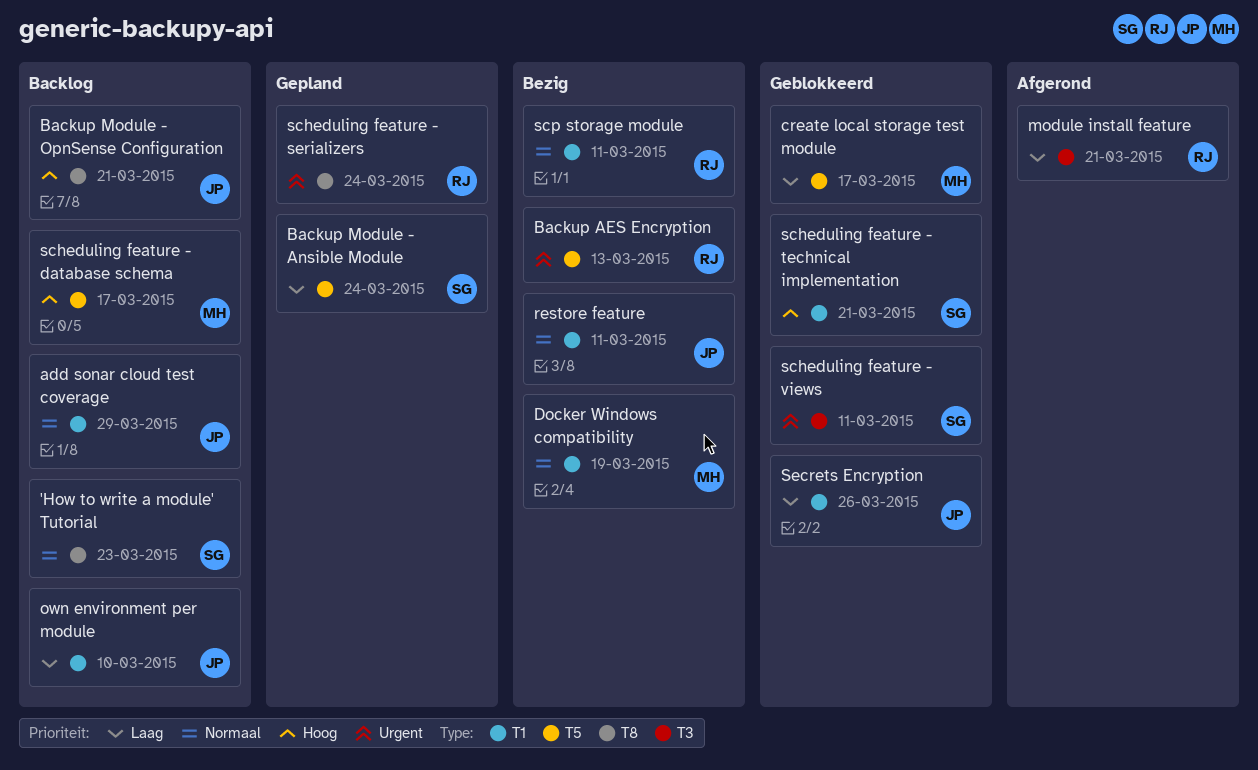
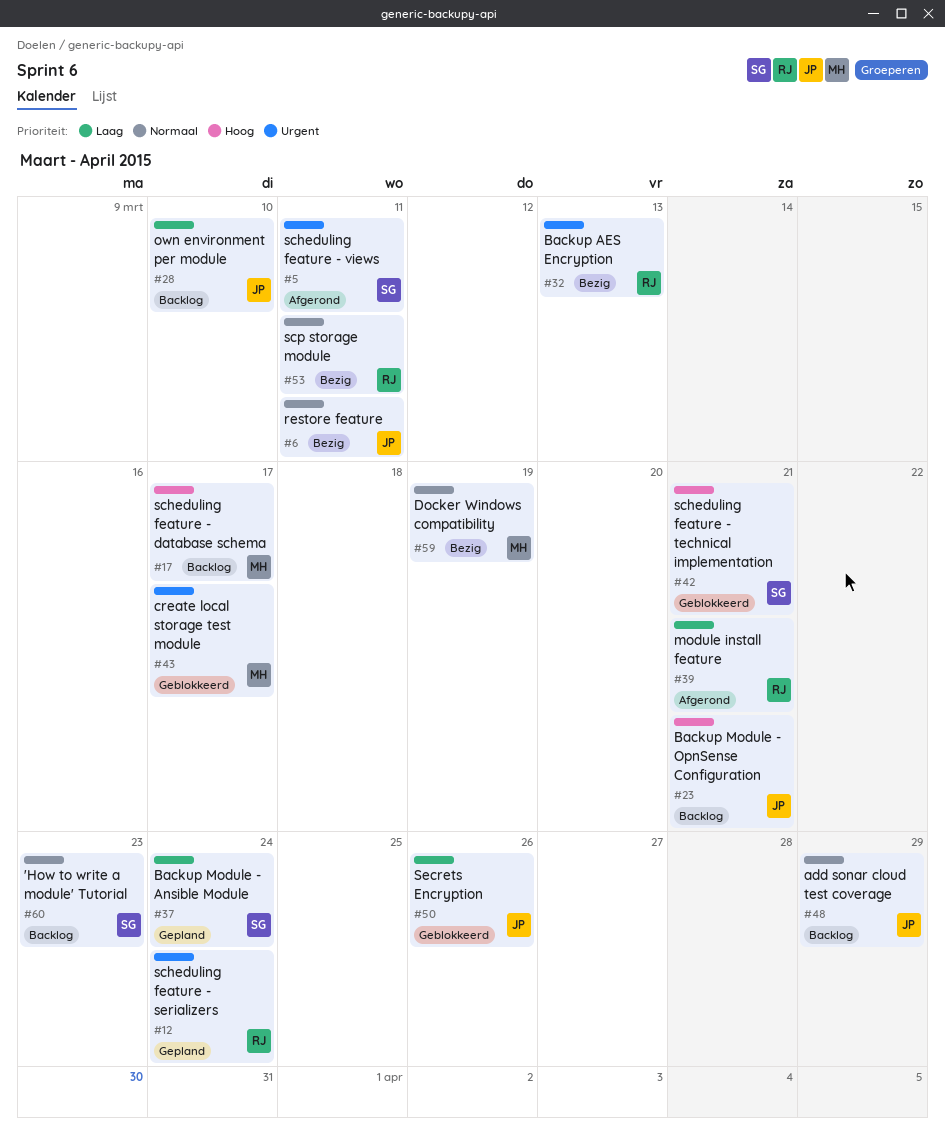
create local storage test module, priority: Laag -> Urgent
scheduling feature - views, status: Geblokkeerd -> Afgerond

